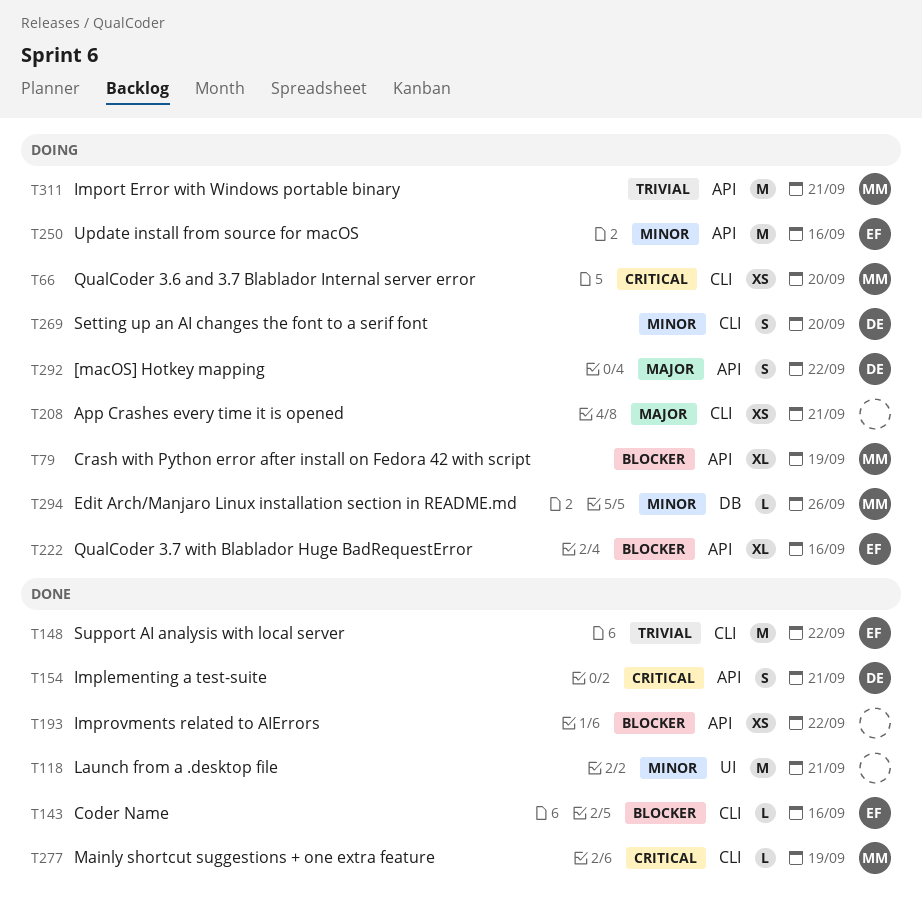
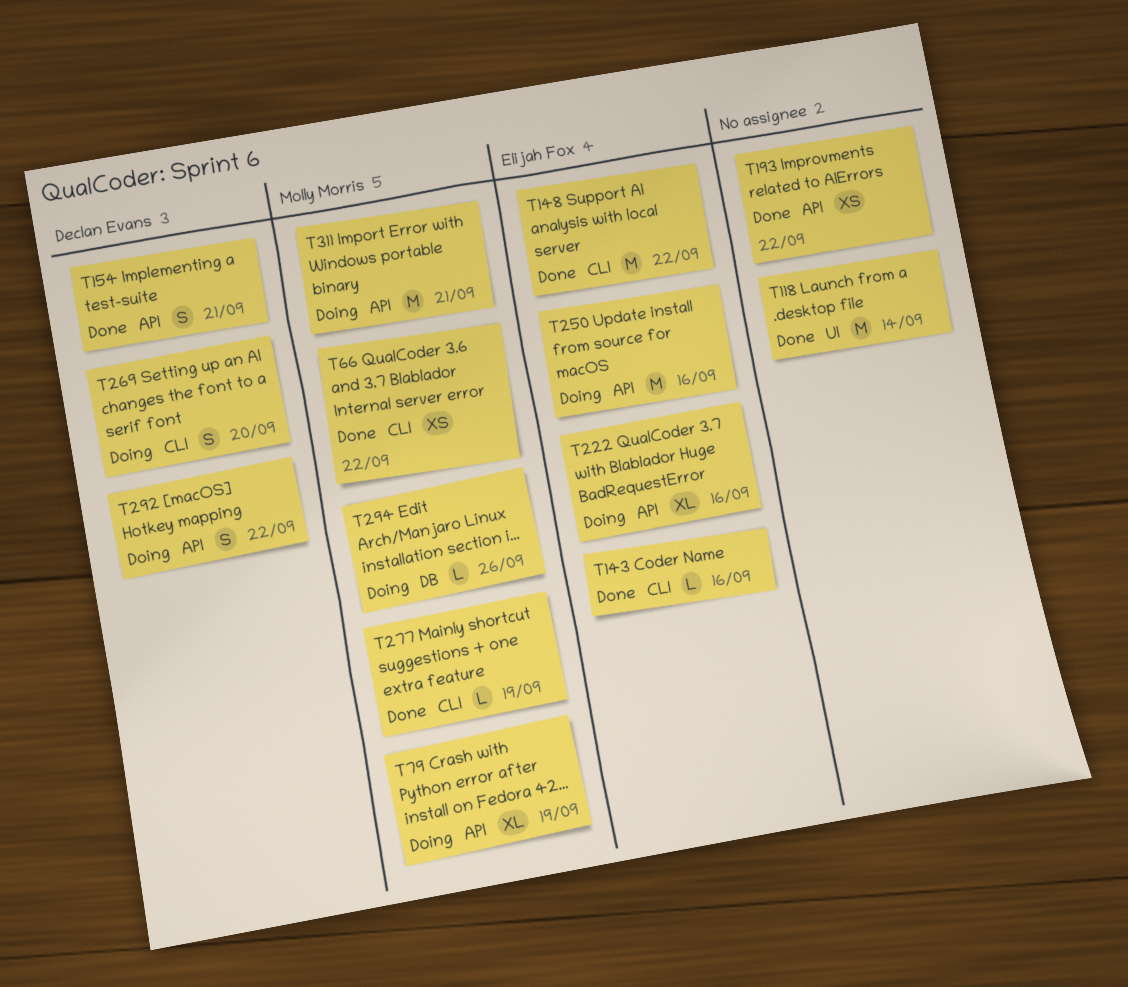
T66, status: Doing -> Done
T66, due: Sep 20 -> Sep 22
T118, due: Sep 21 -> Sep 14
T208: present -> none

